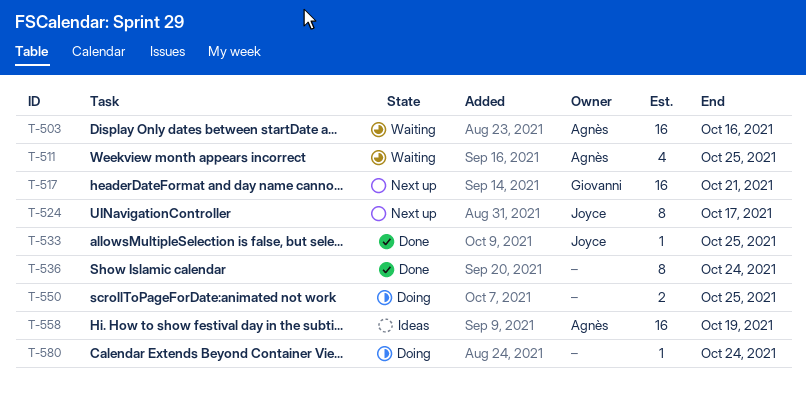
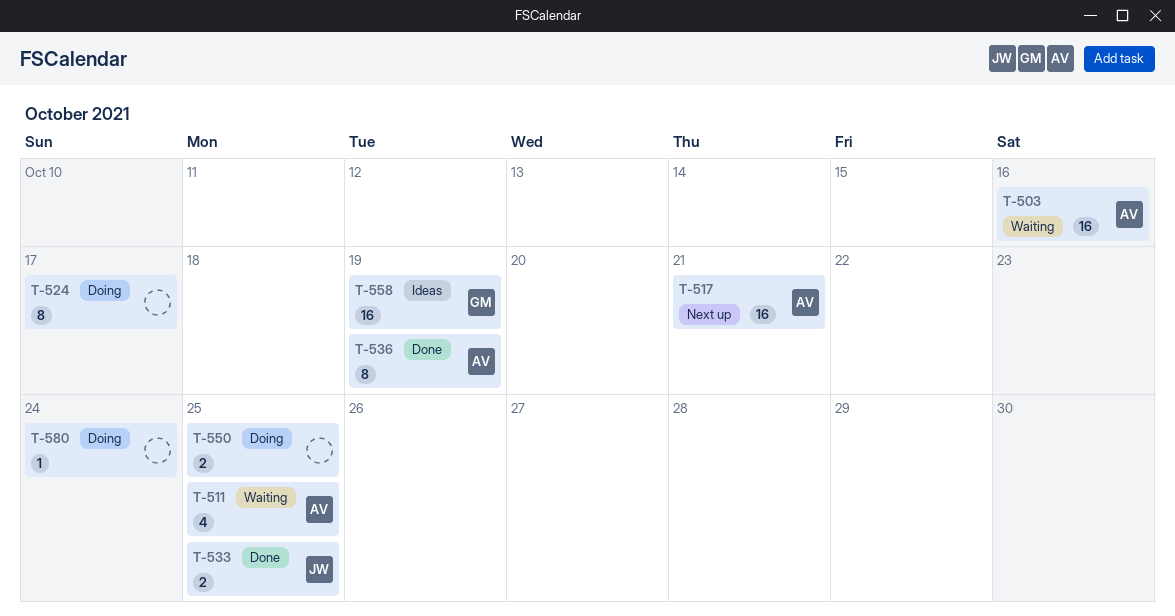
T-517, owner: Giovanni -> Agnès
T-524, status: Next up -> Doing
T-524, owner: Joyce -> none
T-533, estimate: 1 -> 2
T-536, owner: none -> Agnès
T-536, due: Oct 24 -> Oct 19
T-558, owner: Agnès -> Giovanni

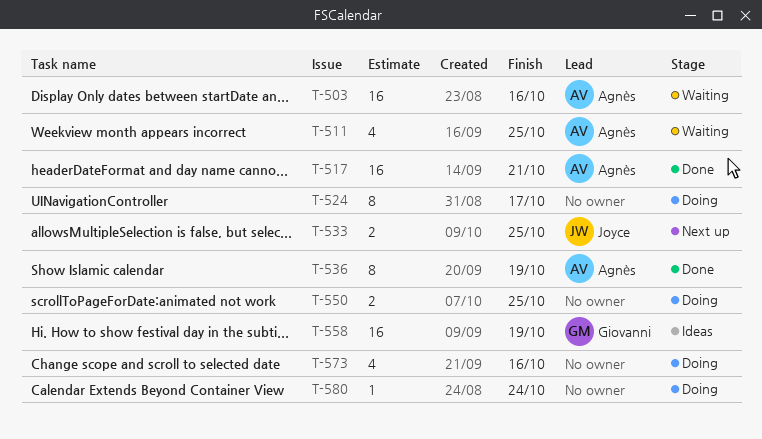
T-517, status: Next up -> Done
T-533, status: Done -> Next up
T-573: none -> present

